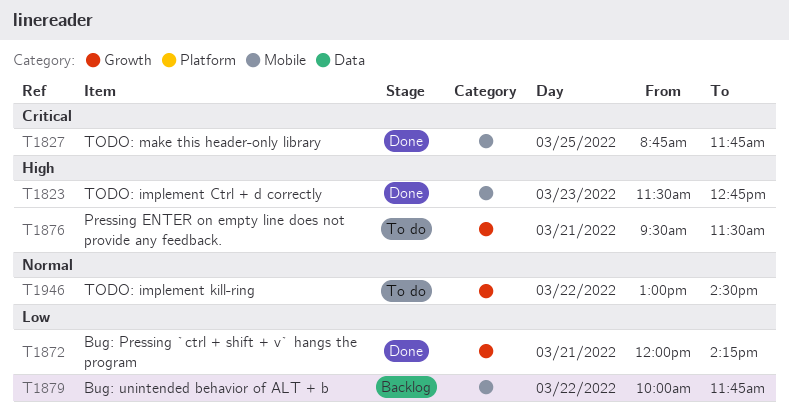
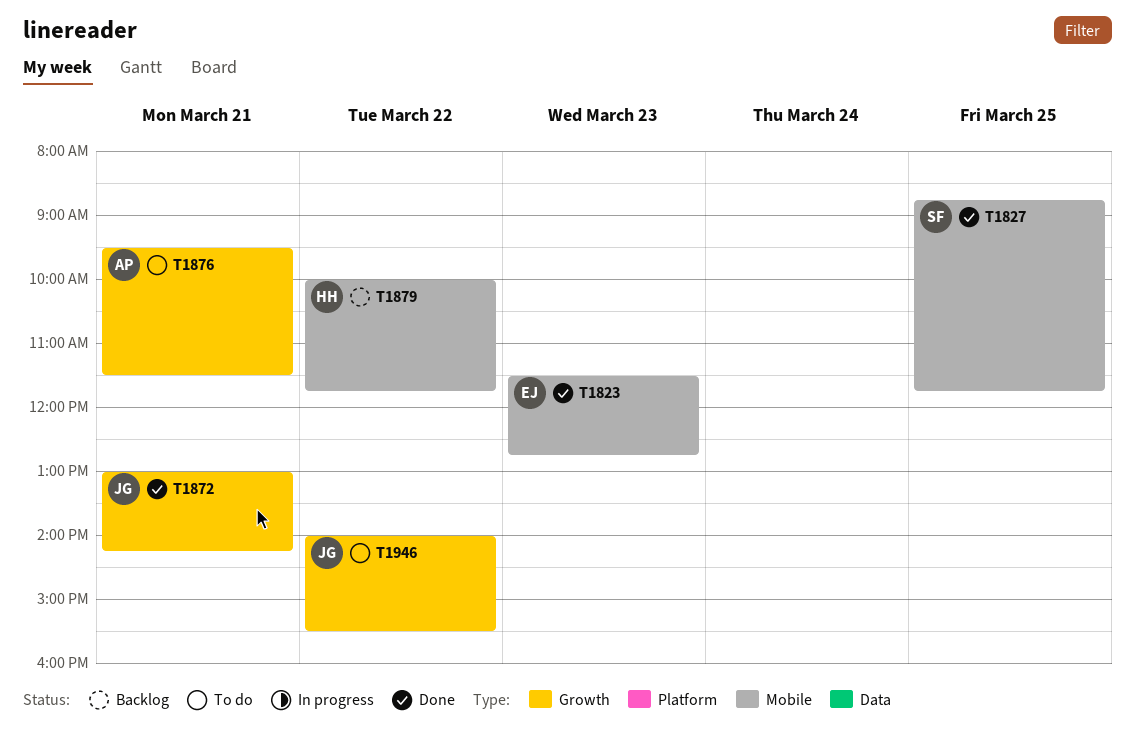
T1872, begins: 12:00 -> 13:00
T1946, begins: 13:00 -> 14:00
T1946, ends: 14:30 -> 15:30

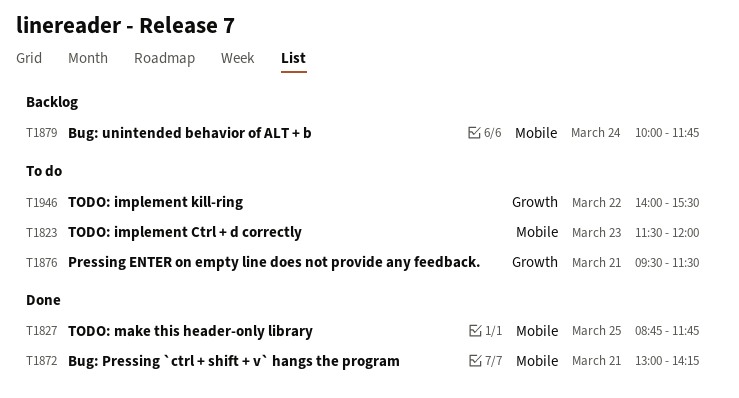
T1823, status: Done -> To do
T1823, ends: 12:45 -> 12:00
T1872, label: Growth -> Mobile
T1879, day: Mar 22 -> Mar 24

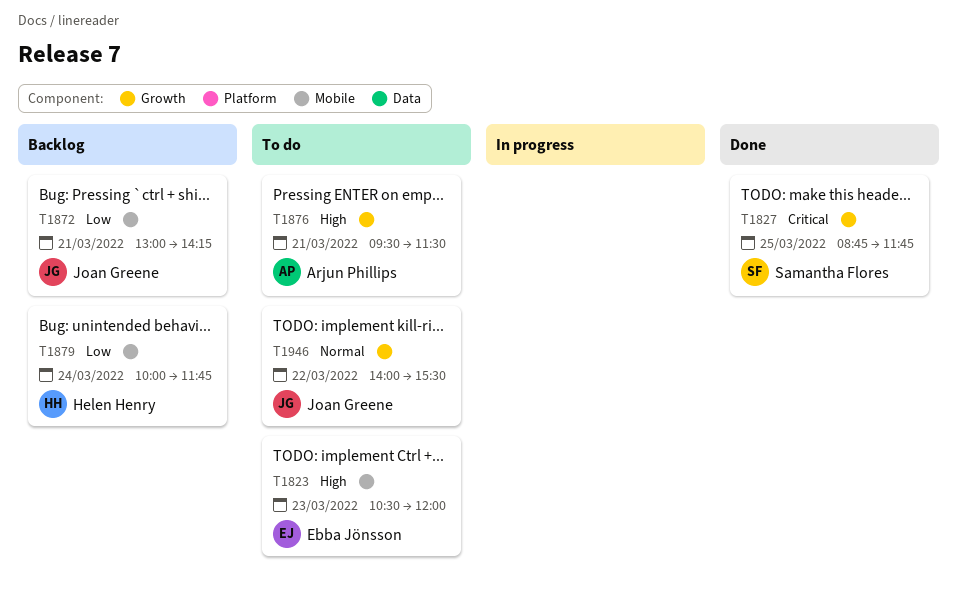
T1823, begins: 11:30 -> 10:30
T1827, label: Mobile -> Growth
T1872, status: Done -> Backlog

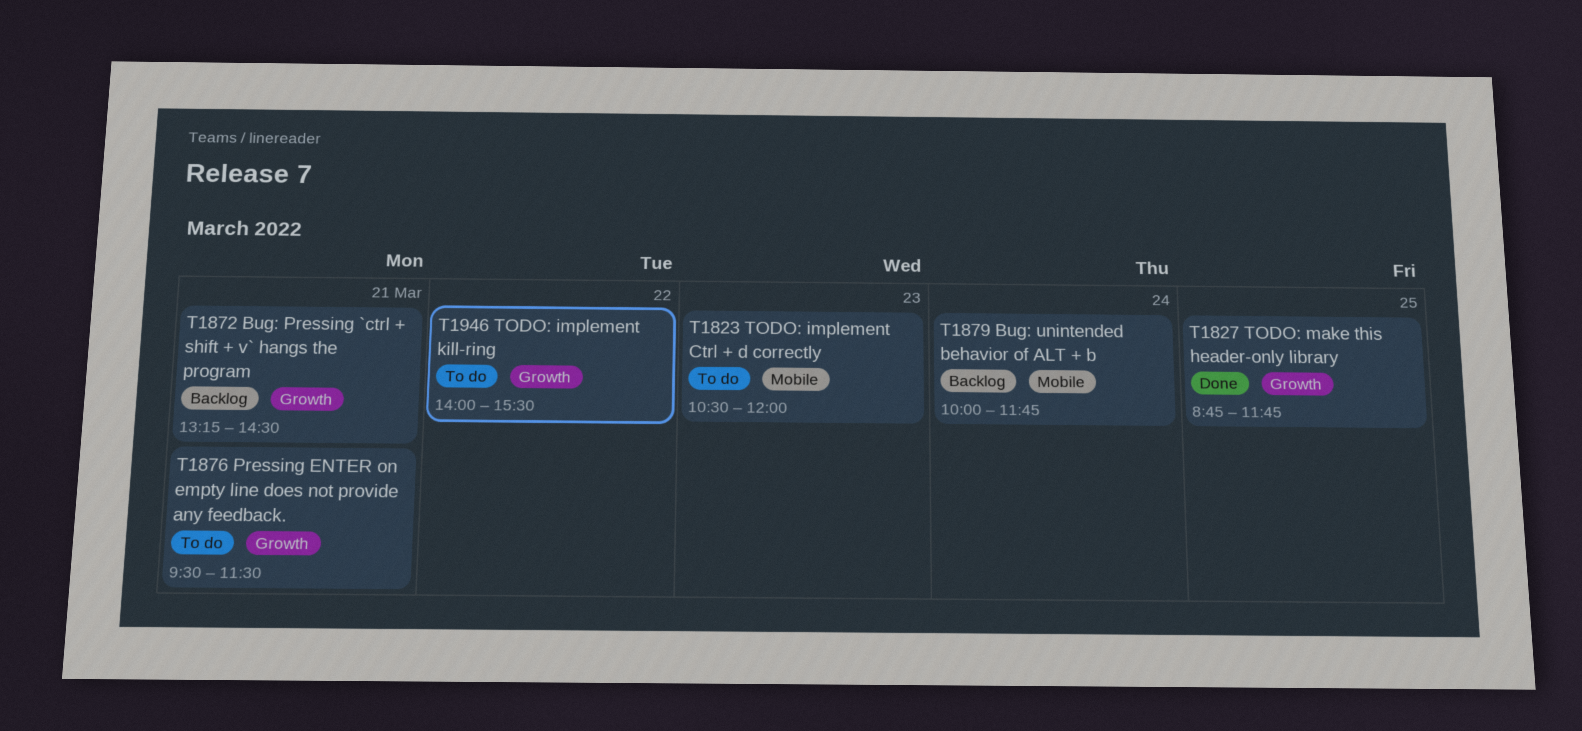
T1872, label: Mobile -> Growth
T1872, begins: 13:00 -> 13:15
T1872, ends: 14:15 -> 14:30

